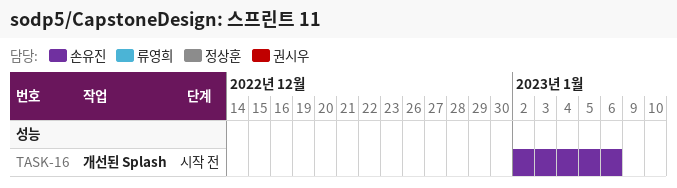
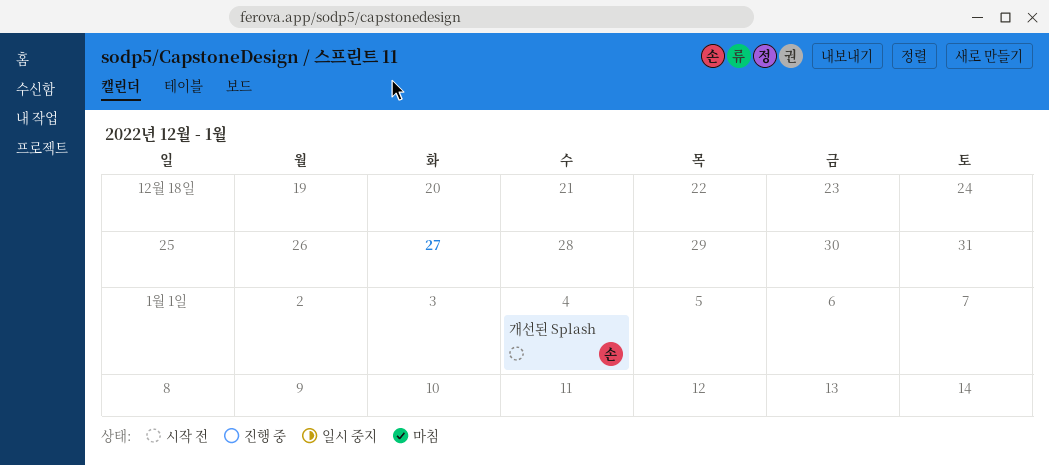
개선된 Splash, due: Jan 6 -> Jan 4

